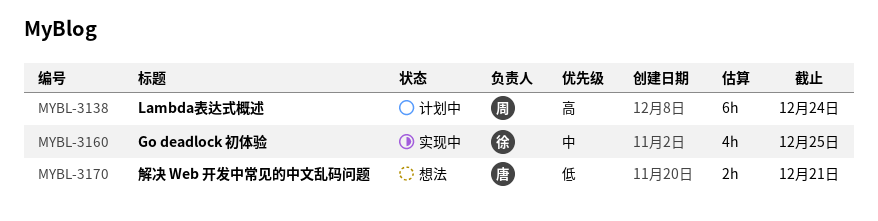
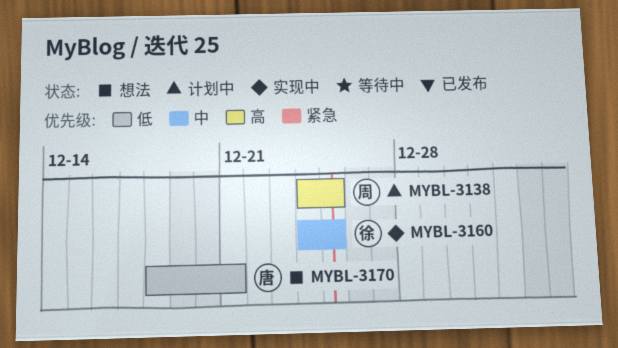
MYBL-3138, due: Dec 24 -> Dec 25

